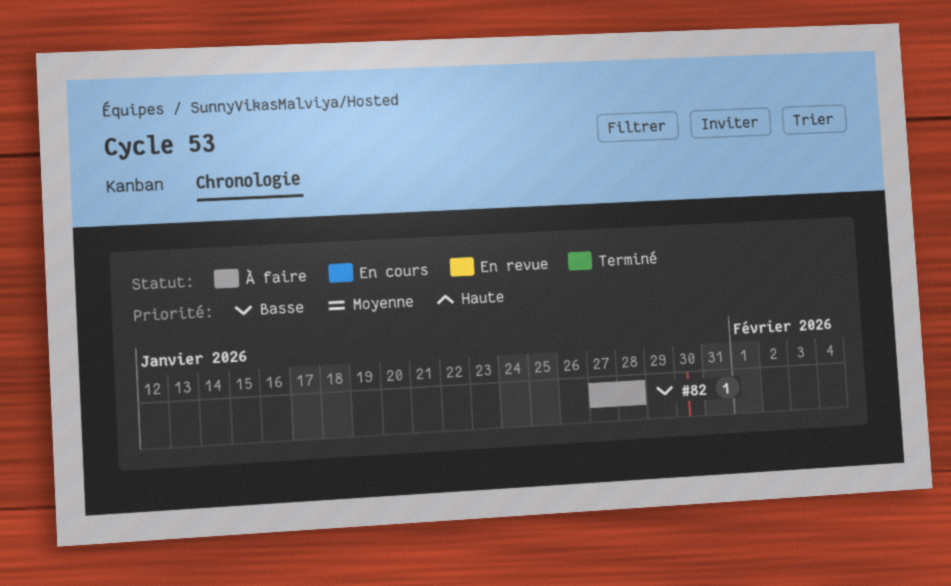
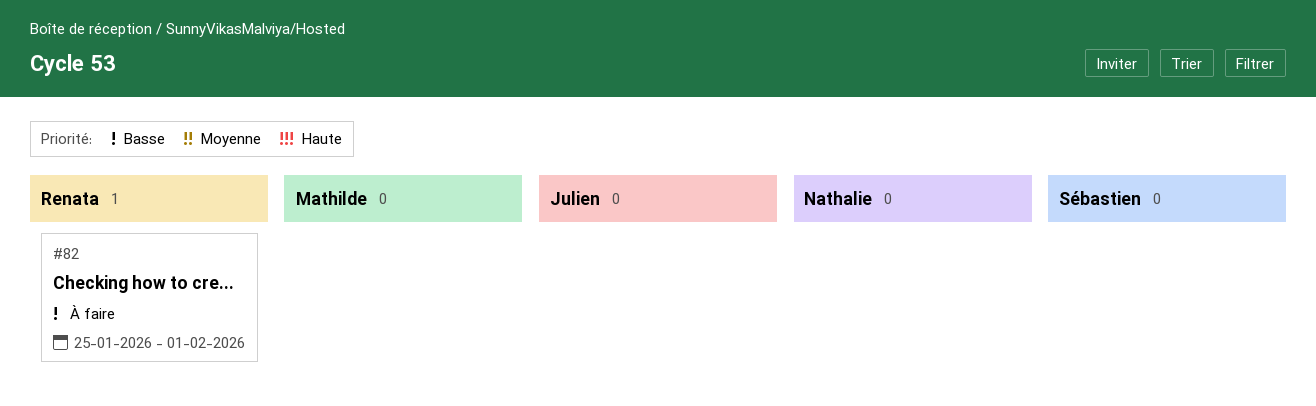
#82, start: Jan 27 -> Jan 25
#82, due: Jan 28 -> Feb 1

